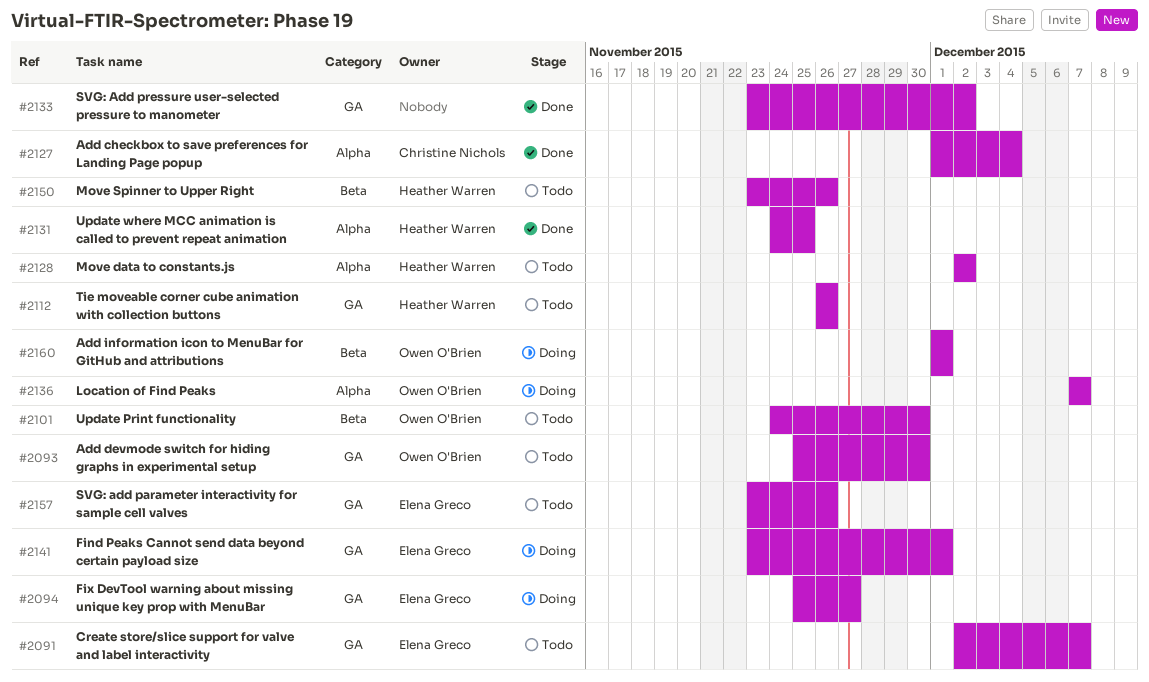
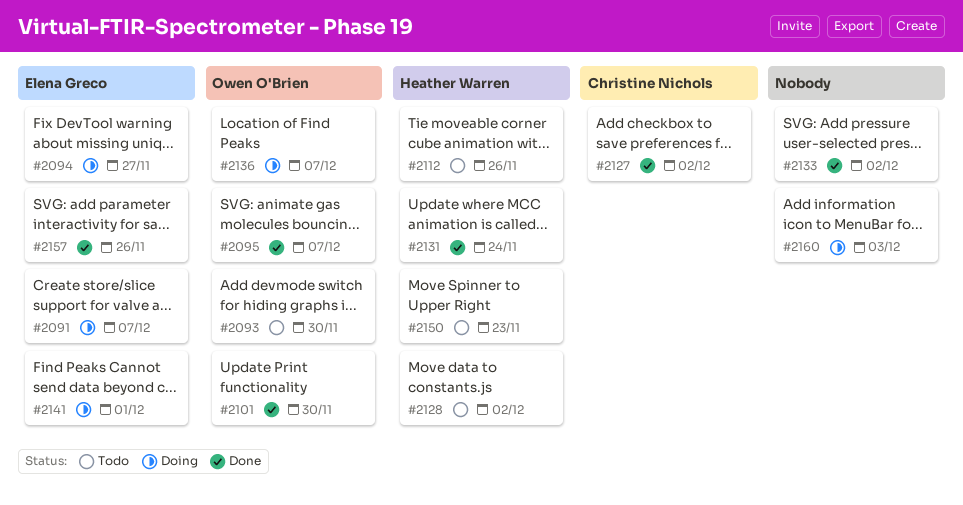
#2091, status: Todo -> Doing
#2095: none -> present
#2101, status: Todo -> Done
#2127, due: Dec 4 -> Dec 2
#2131, due: Nov 25 -> Nov 24
#2150, due: Nov 26 -> Nov 23
#2157, status: Todo -> Done
#2160, owner: Owen O'Brien -> none
#2160, due: Dec 1 -> Dec 3

